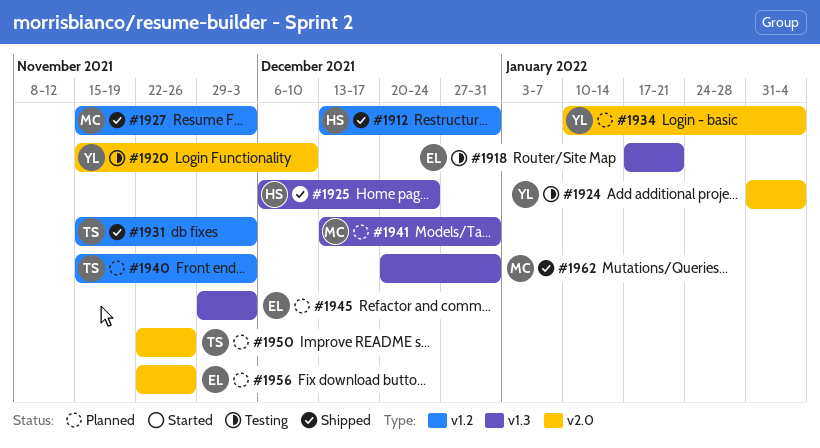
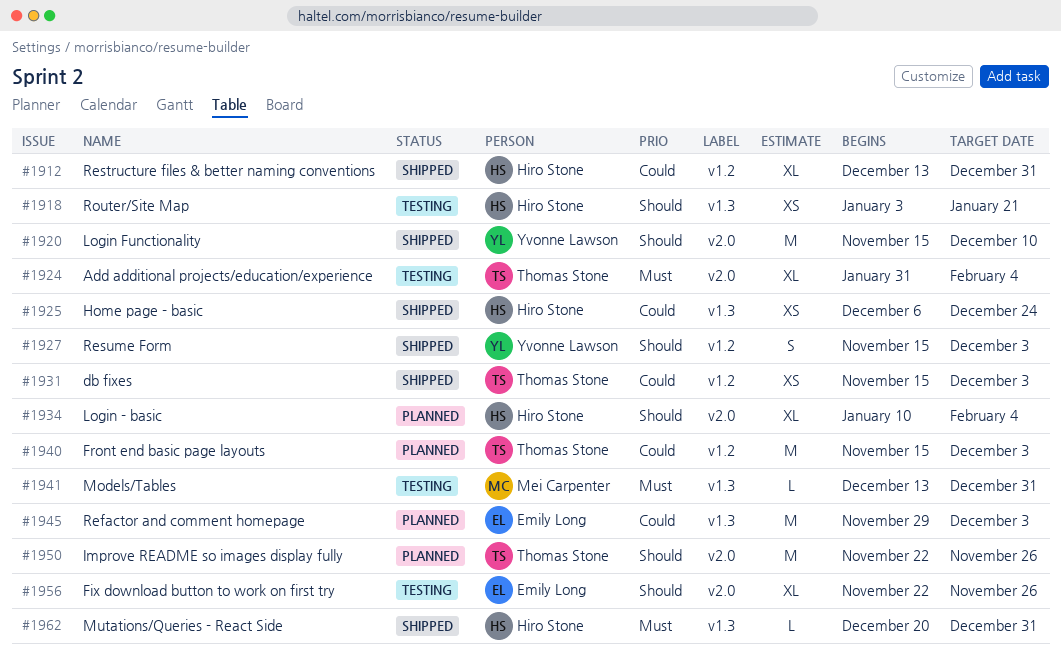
#1918, owner: Emily Long -> Hiro Stone
#1918, start: Jan 17 -> Jan 3
#1920, status: Testing -> Shipped
#1924, owner: Yvonne Lawson -> Thomas Stone
#1927, owner: Mei Carpenter -> Yvonne Lawson
#1934, owner: Yvonne Lawson -> Hiro Stone
#1941, status: Planned -> Testing
#1956, status: Planned -> Testing
#1962, owner: Mei Carpenter -> Hiro Stone

